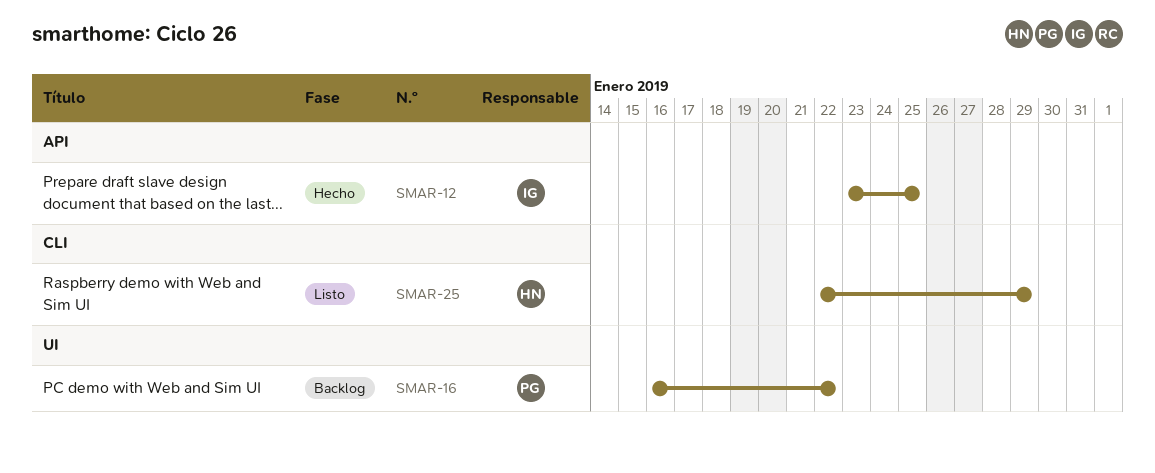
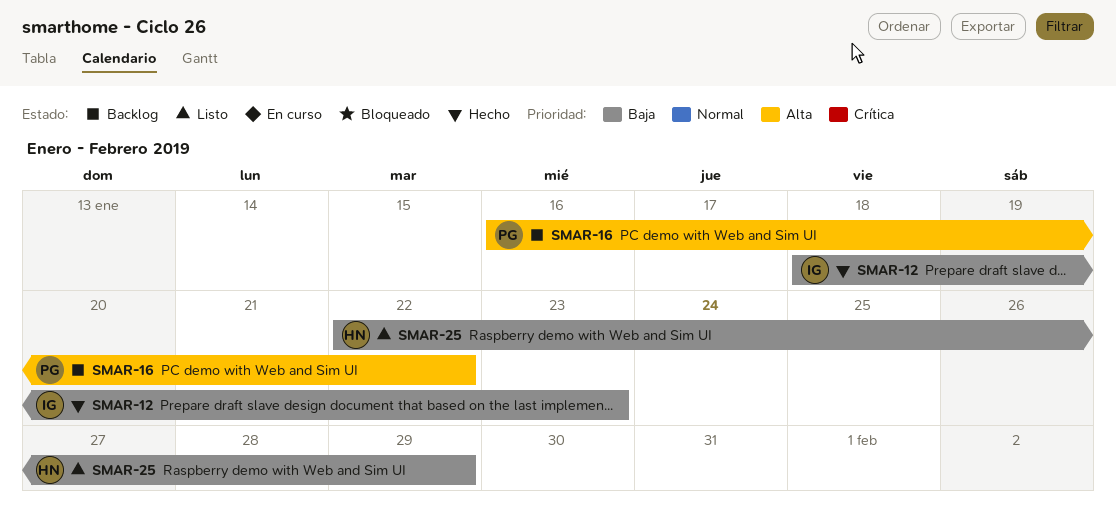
SMAR-12, start: Jan 23 -> Jan 18
SMAR-12, due: Jan 25 -> Jan 23

